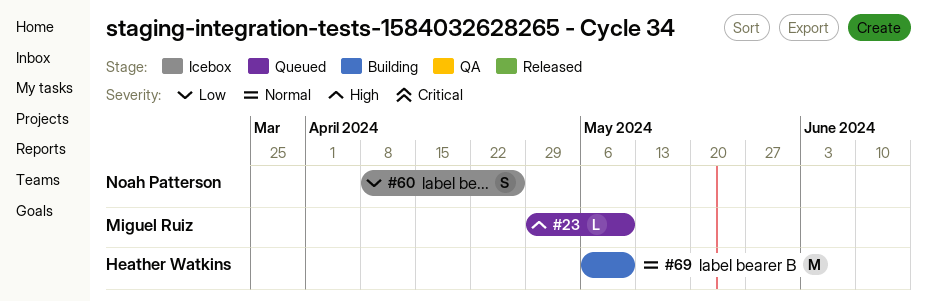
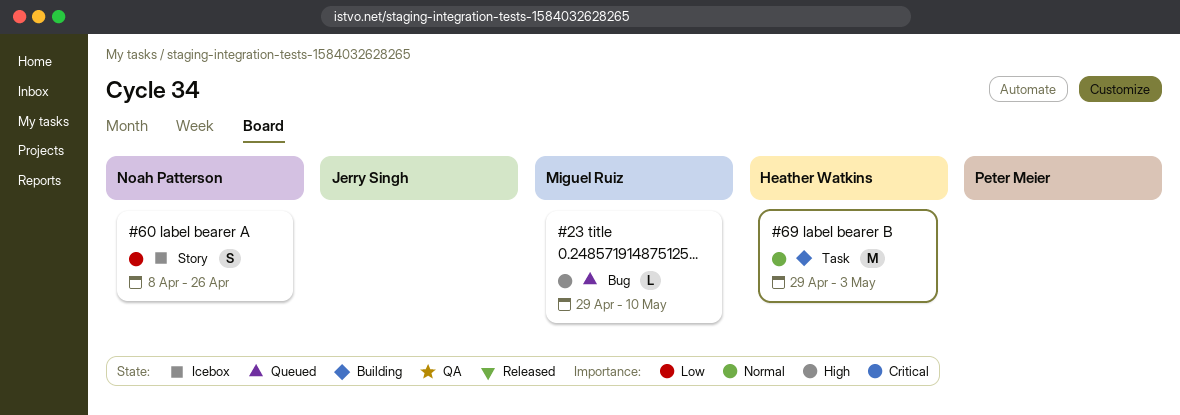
#69, start: May 6 -> Apr 29
#69, due: May 10 -> May 3

